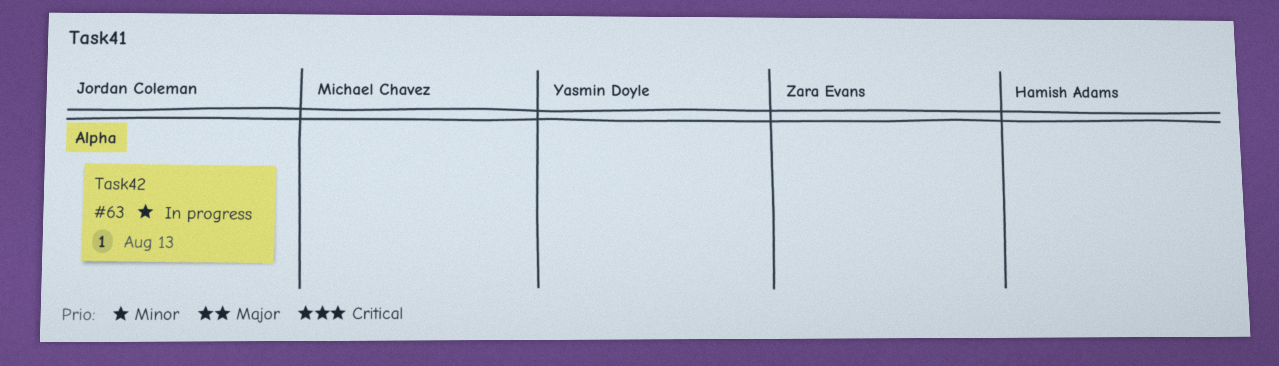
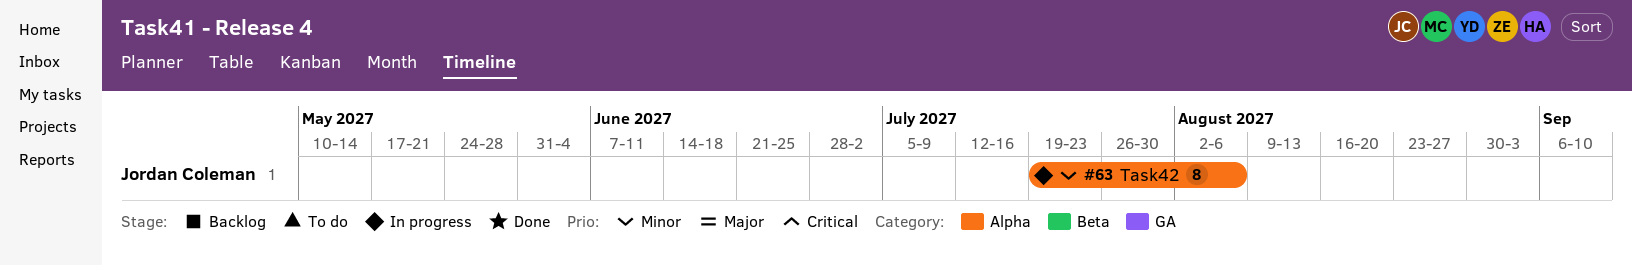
#63, estimate: 1 -> 8
#63, due: Aug 13 -> Aug 6

